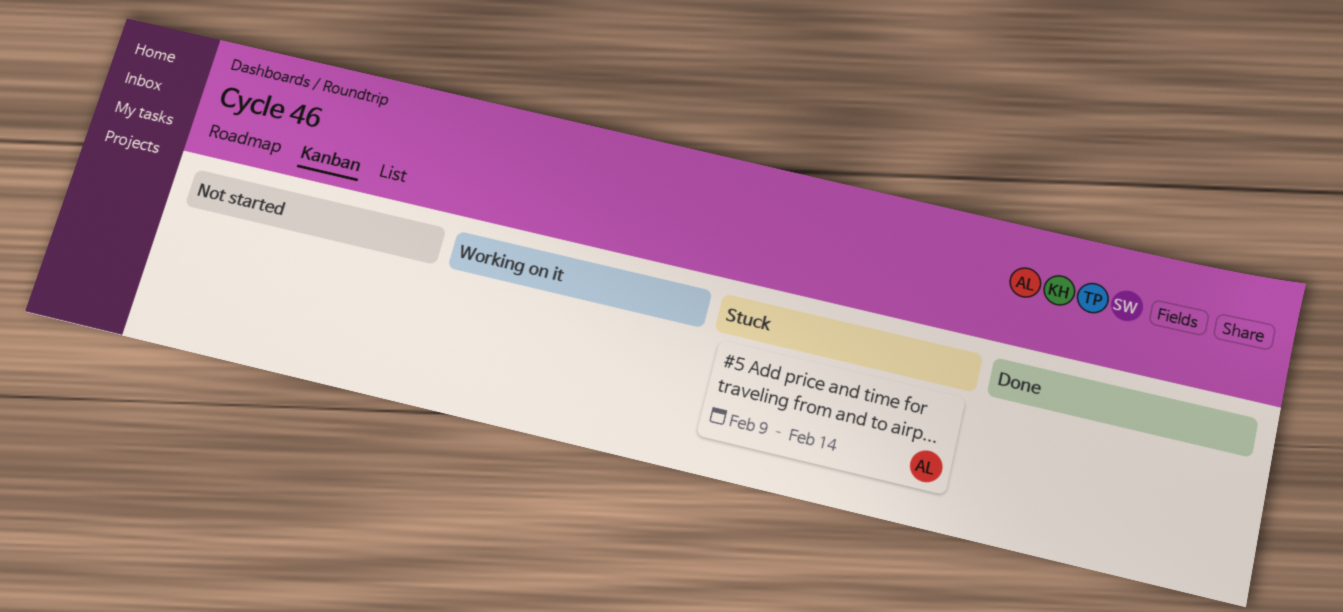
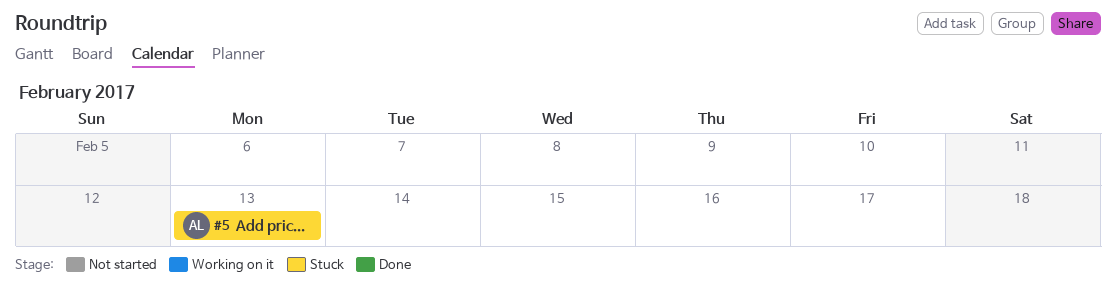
#5, start: Feb 9 -> Feb 13
#5, due: Feb 14 -> Feb 13

